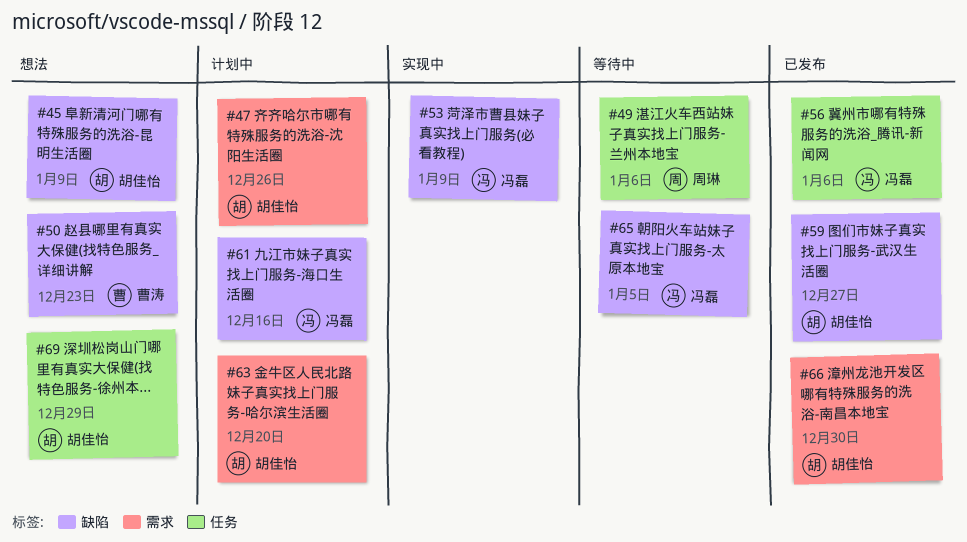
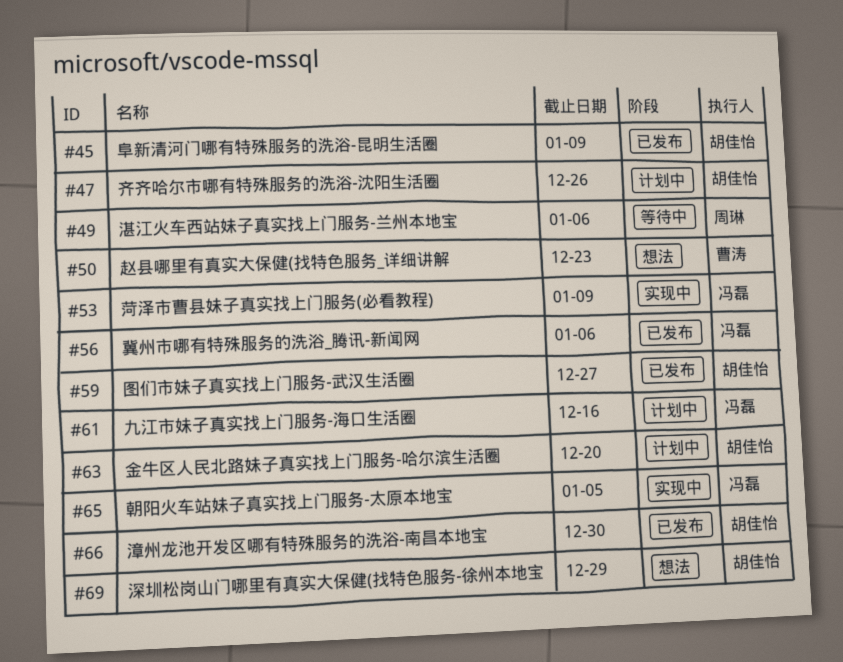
#45, status: 想法 -> 已发布
#65, status: 等待中 -> 实现中

